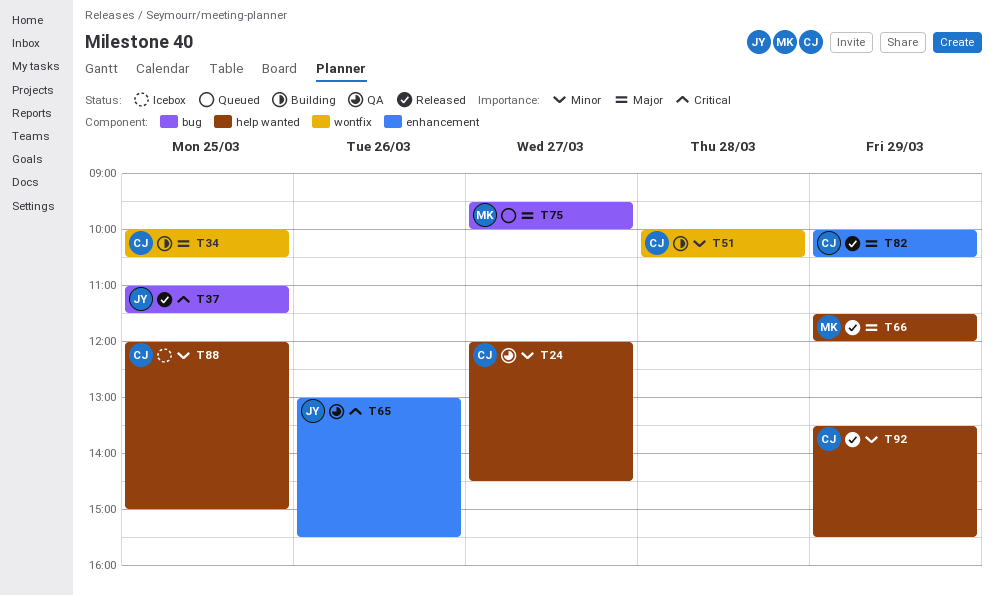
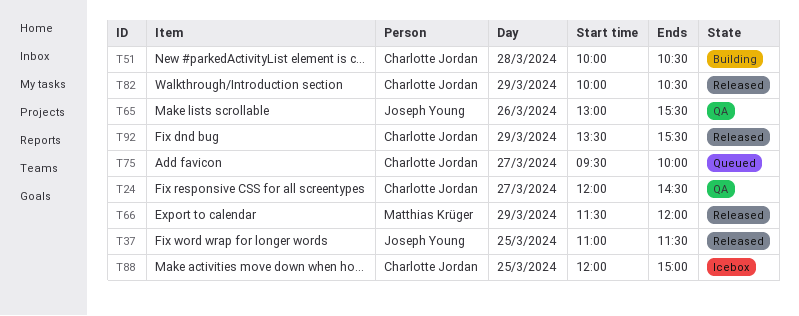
T34: present -> none
T75, owner: Matthias Krüger -> Charlotte Jordan

